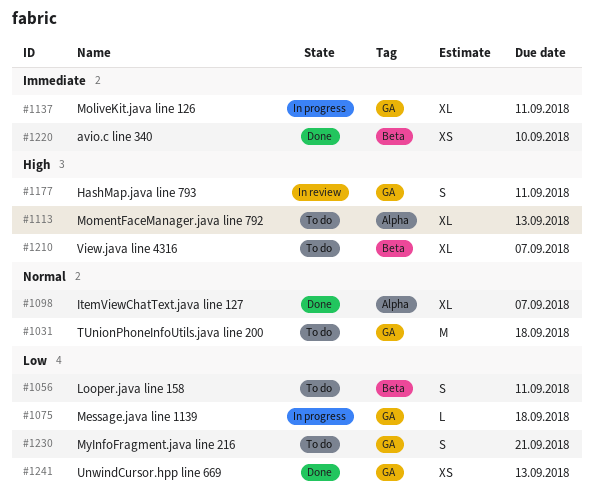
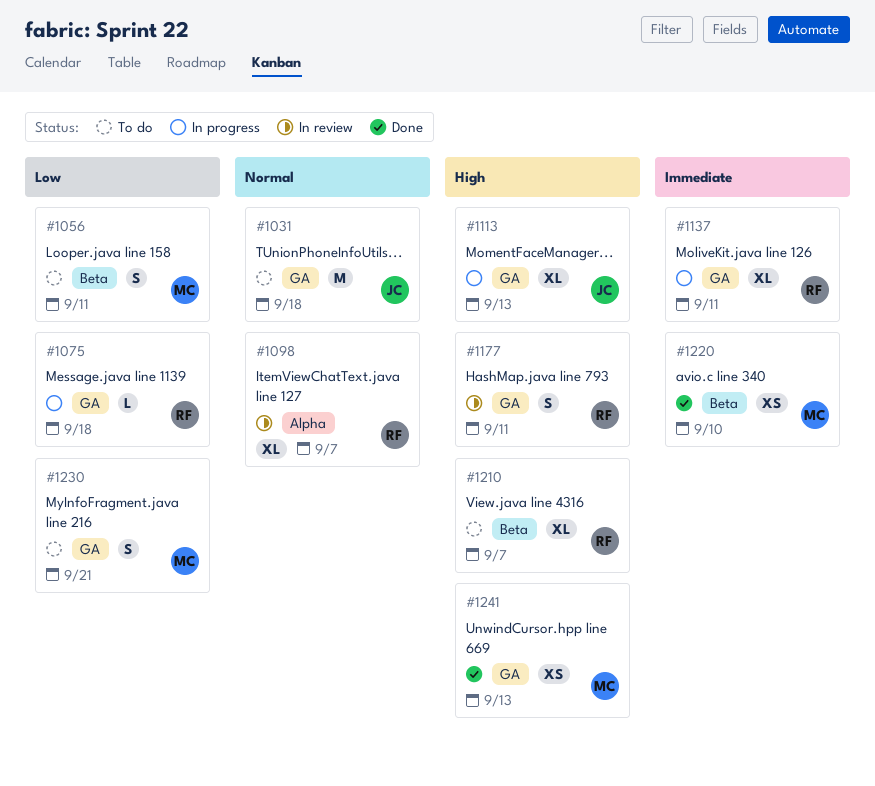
#1098, status: Done -> In review
#1113, status: To do -> In progress
#1113, label: Alpha -> GA
#1241, priority: Low -> High

